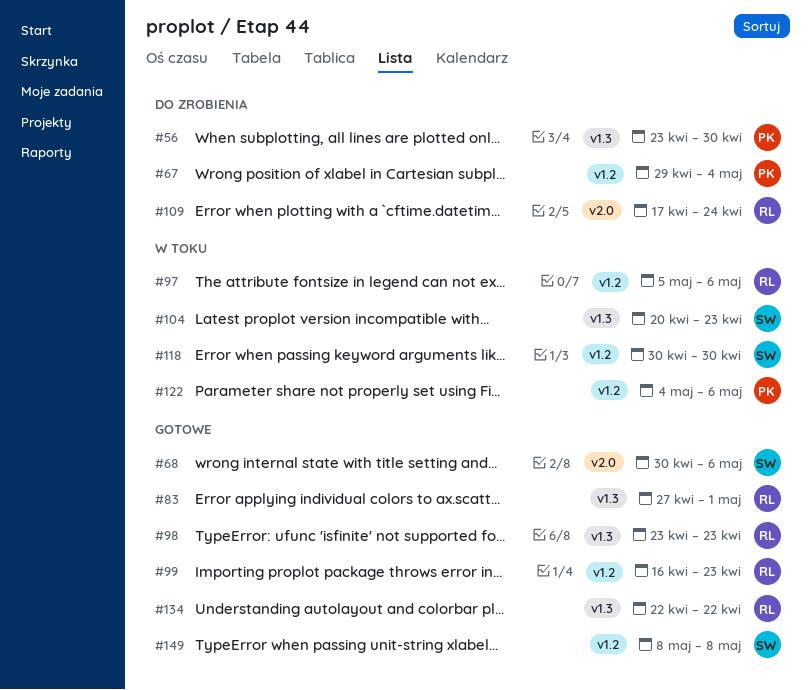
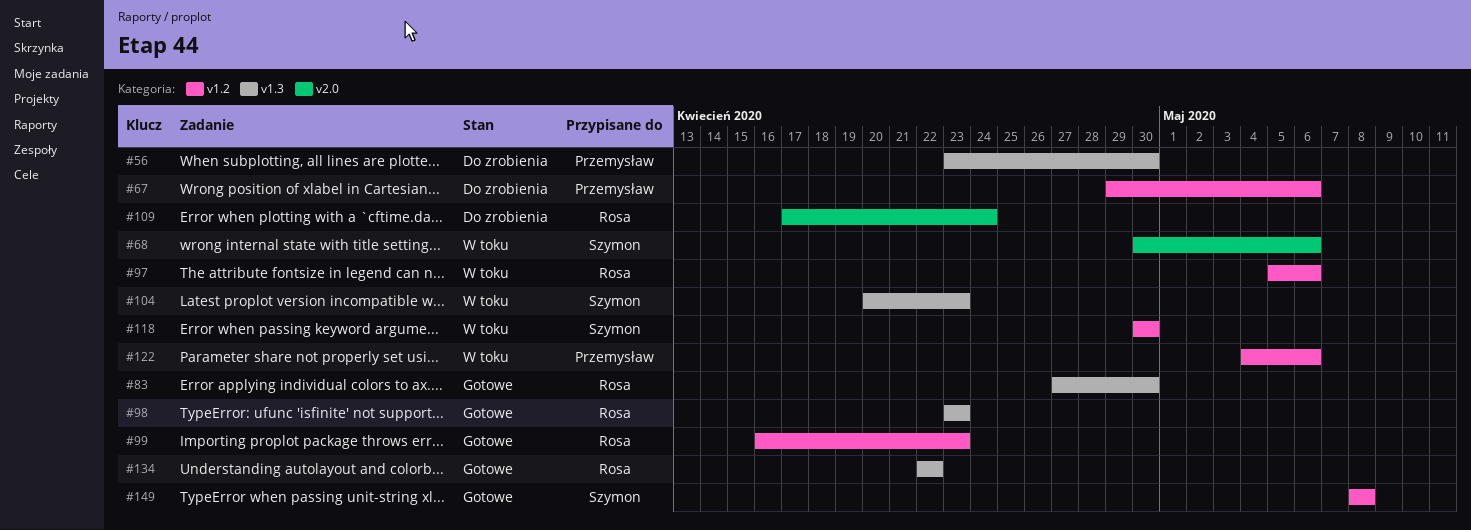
#67, due: May 4 -> May 6
#68, status: Gotowe -> W toku
#83, due: May 1 -> Apr 30

